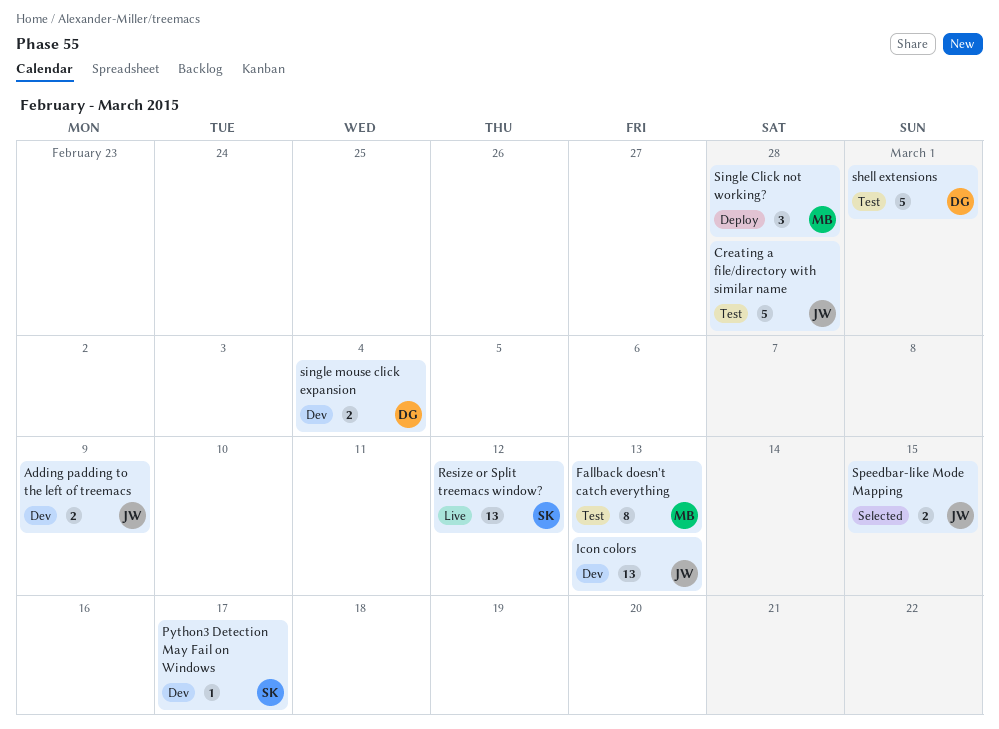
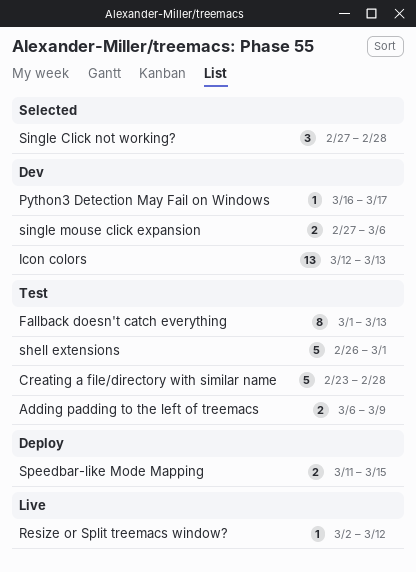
Adding padding to the left of treemacs, status: Dev -> Test
Resize or Split treemacs window?, estimate: 13 -> 1
Single Click not working?, status: Deploy -> Selected
single mouse click expansion, due: Mar 4 -> Mar 6
Speedbar-like Mode Mapping, status: Selected -> Deploy

